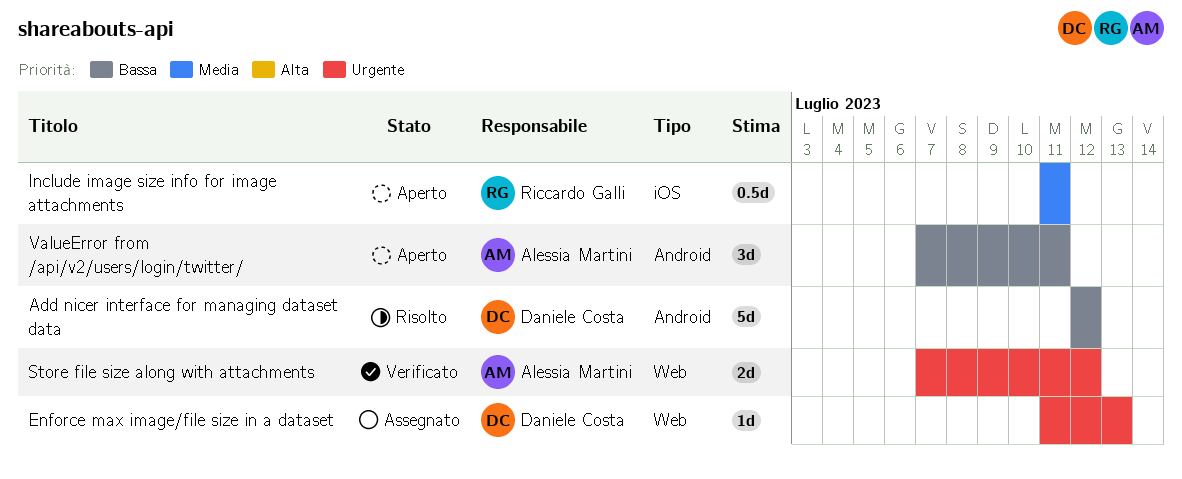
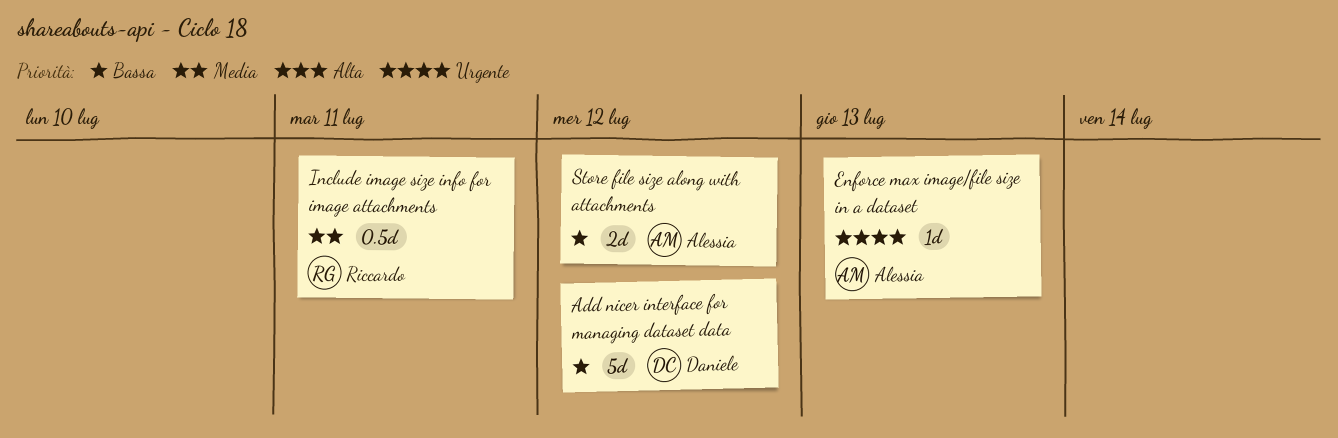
Enforce max image/file size in a dataset, owner: Daniele Costa -> Alessia Martini
Store file size along with attachments, priority: Urgente -> Bassa
ValueError from /api/v2/users/login/twitter/: present -> none

